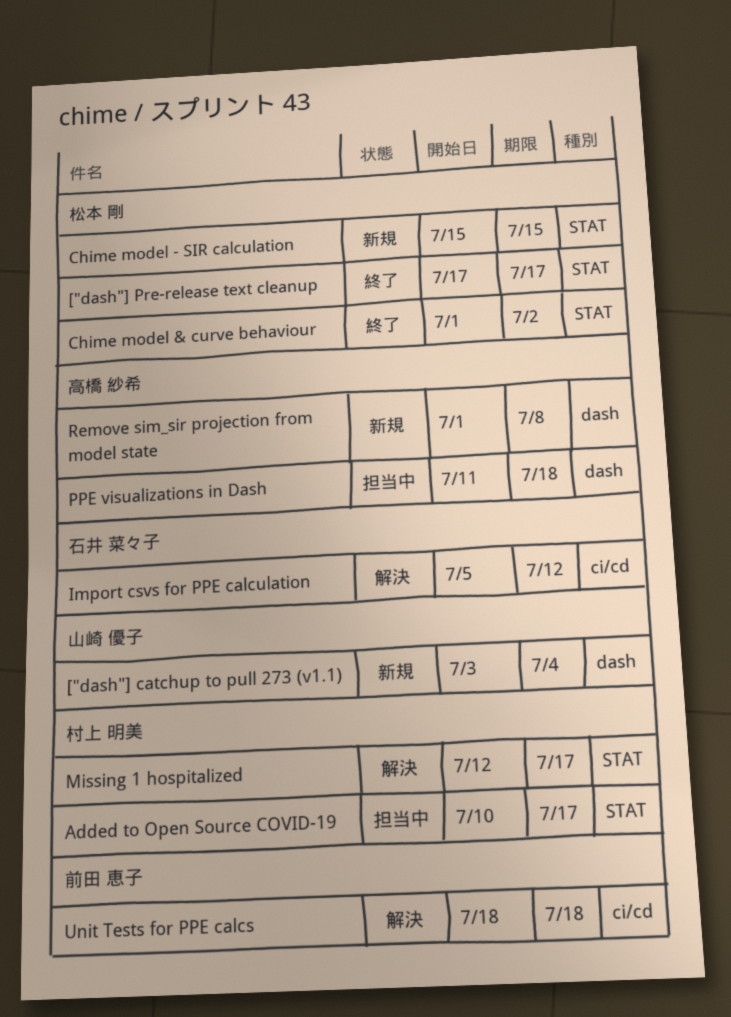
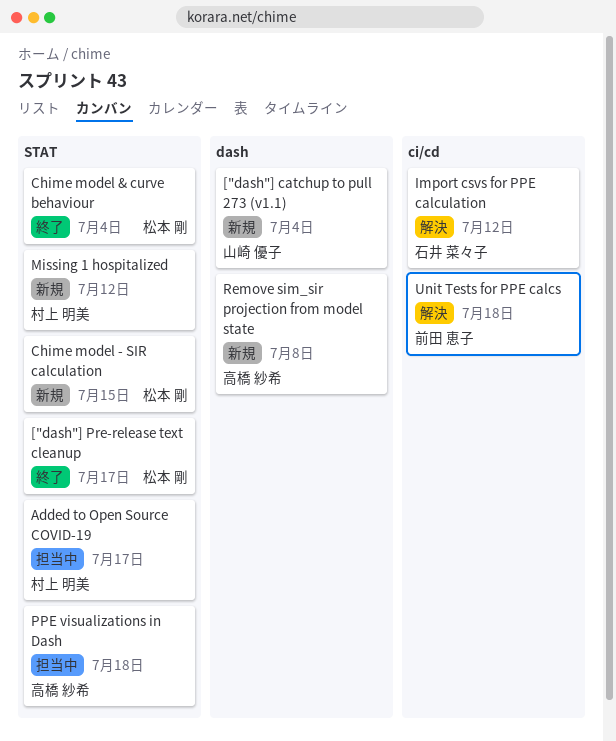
Chime model & curve behaviour, due: Jul 2 -> Jul 4
Missing 1 hospitalized, status: 解決 -> 新規
Missing 1 hospitalized, due: Jul 17 -> Jul 12
PPE visualizations in Dash, label: dash -> STAT

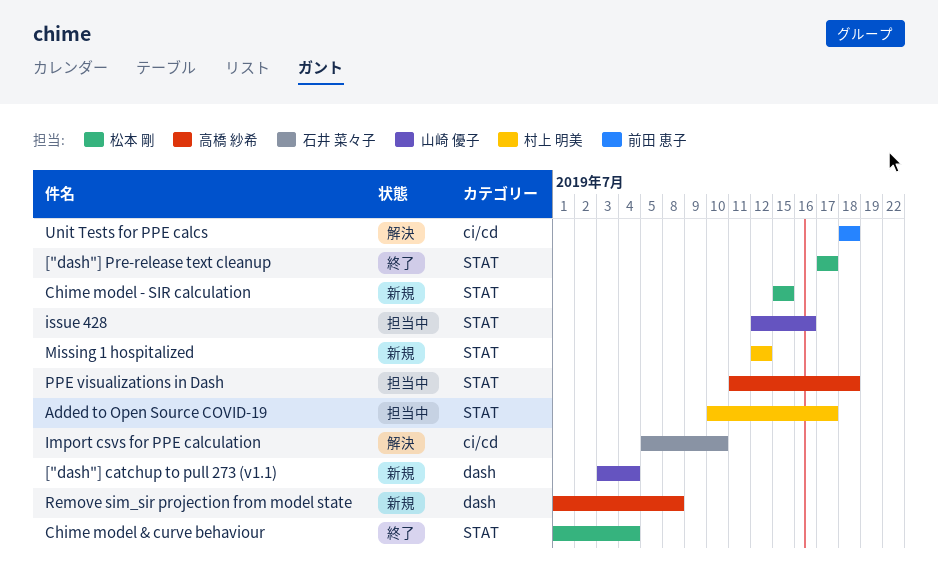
Import csvs for PPE calculation, due: Jul 12 -> Jul 10
issue 428: none -> present

